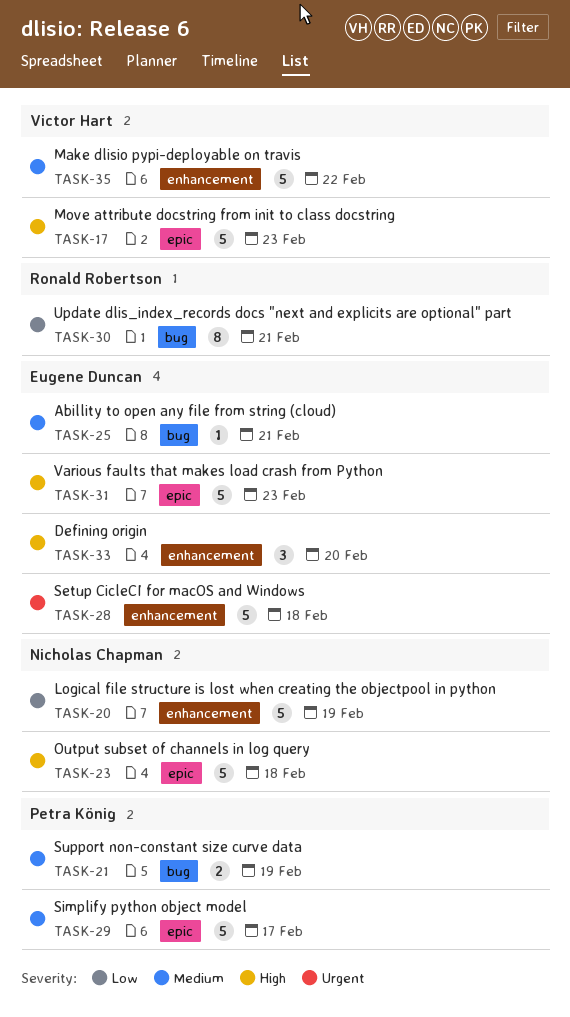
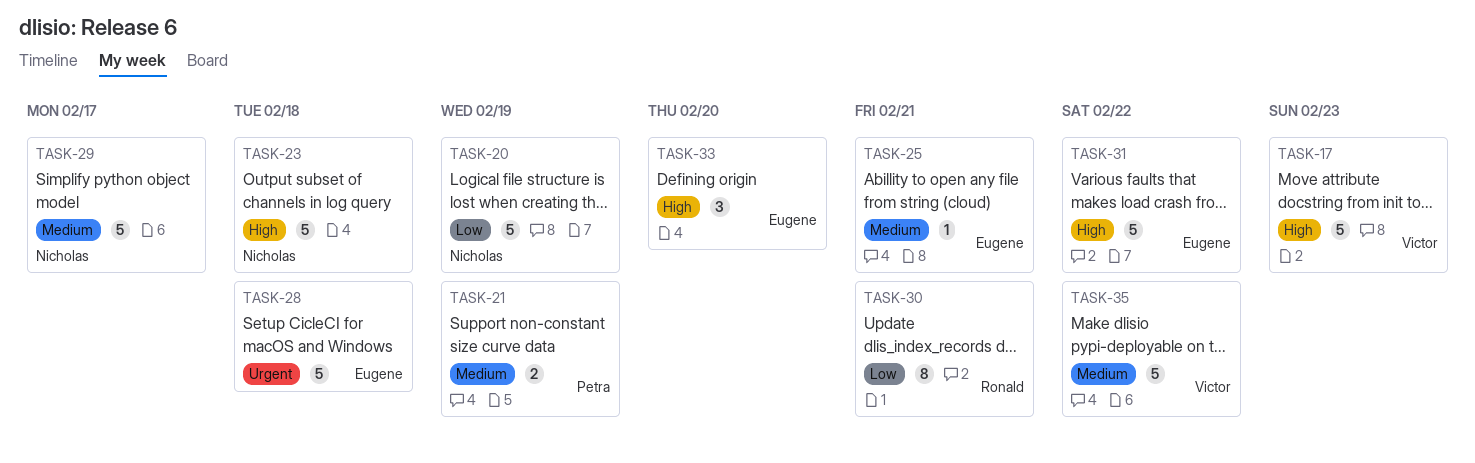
TASK-29, owner: Petra König -> Nicholas Chapman
TASK-31, due: Feb 23 -> Feb 22

